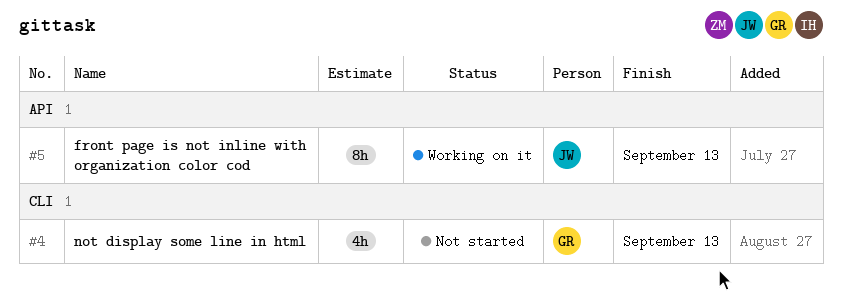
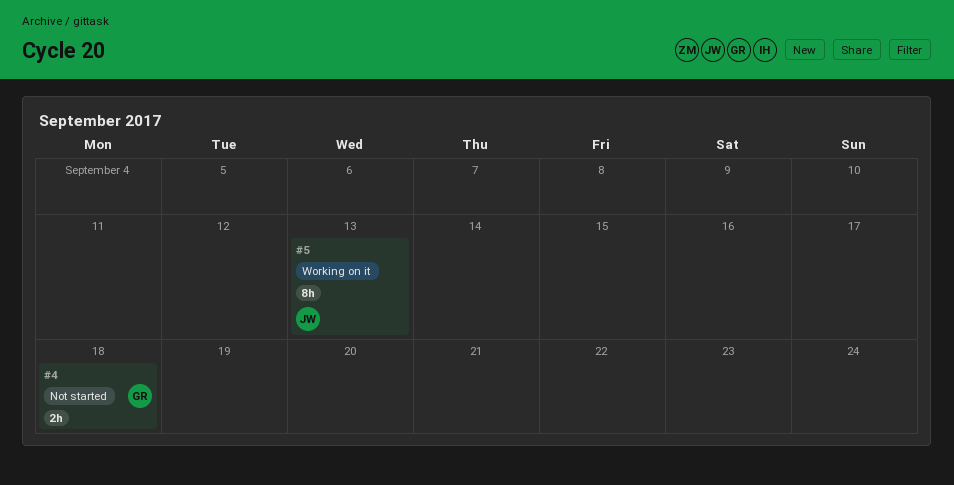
#4, estimate: 4h -> 2h
#4, due: Sep 13 -> Sep 18

